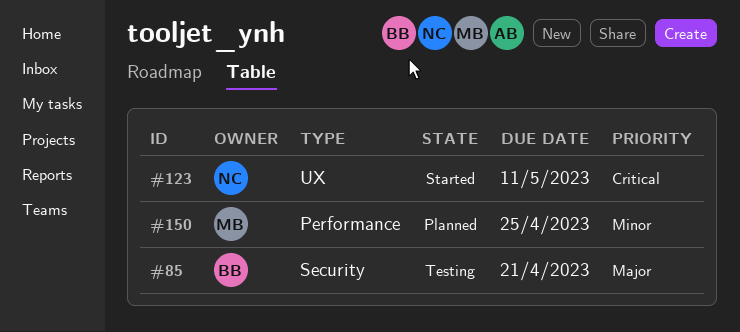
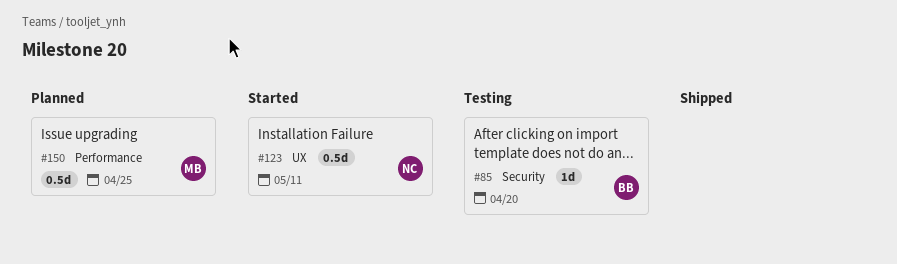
#85, due: Apr 21 -> Apr 20

